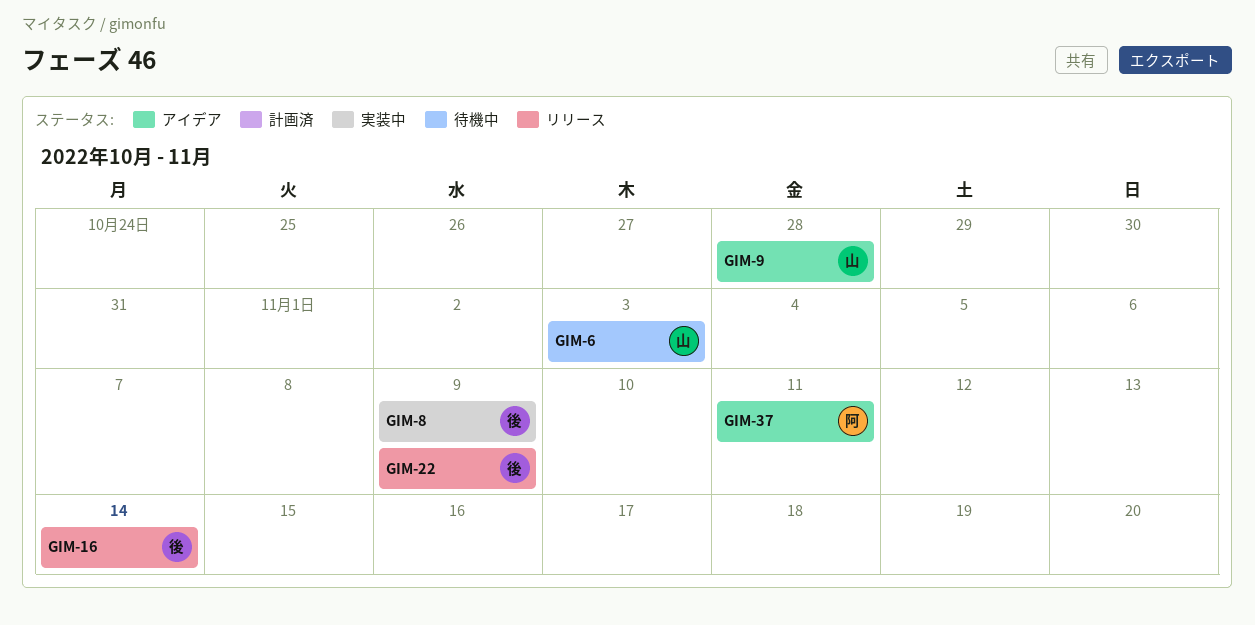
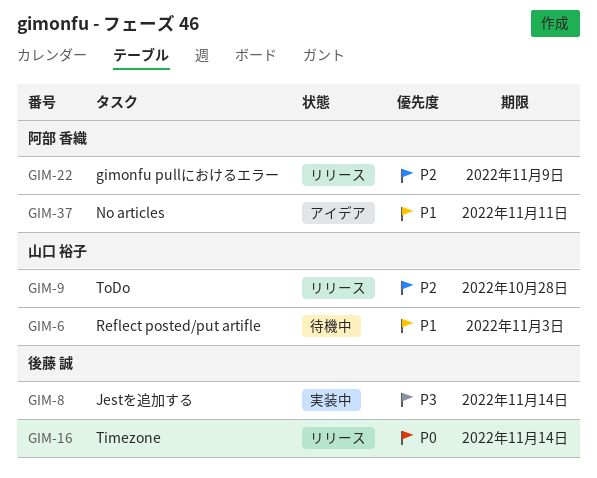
GIM-8, due: Nov 9 -> Nov 14
GIM-9, status: アイデア -> リリース
GIM-22, owner: 後藤 誠 -> 阿部 香織

